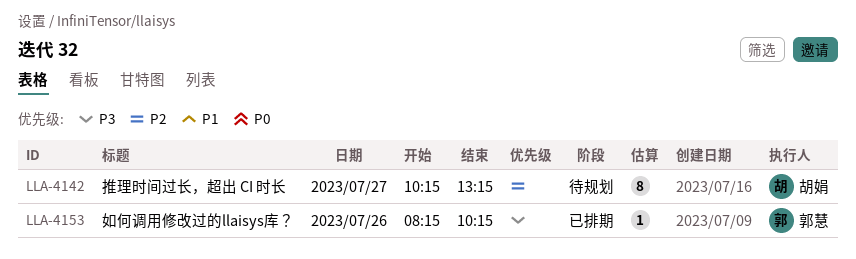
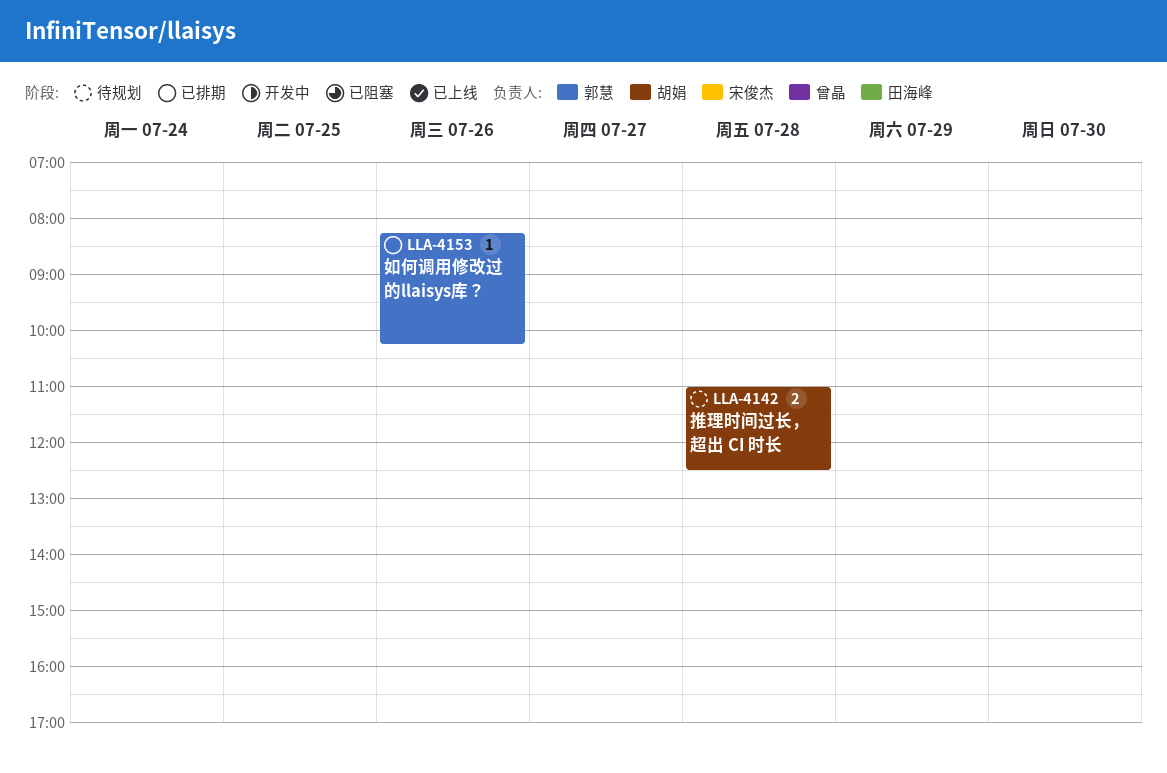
LLA-4142, estimate: 8 -> 2
LLA-4142, day: Jul 27 -> Jul 28
LLA-4142, begins: 10:15 -> 11:00
LLA-4142, ends: 13:15 -> 12:30

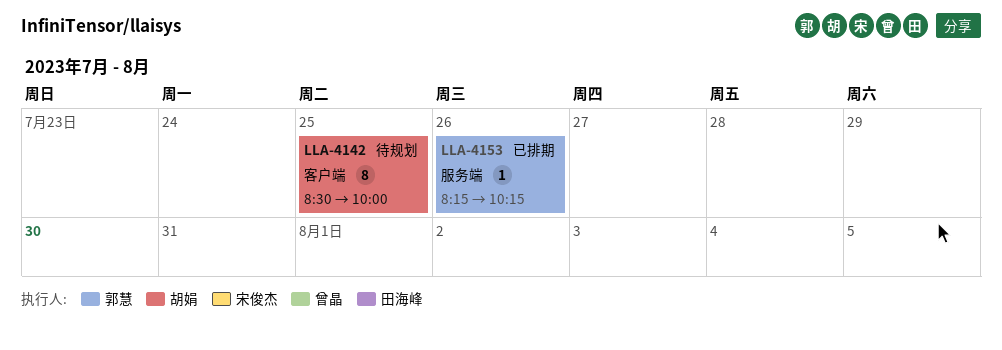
LLA-4142, estimate: 2 -> 8
LLA-4142, day: Jul 28 -> Jul 25
LLA-4142, begins: 11:00 -> 08:30
LLA-4142, ends: 12:30 -> 10:00

